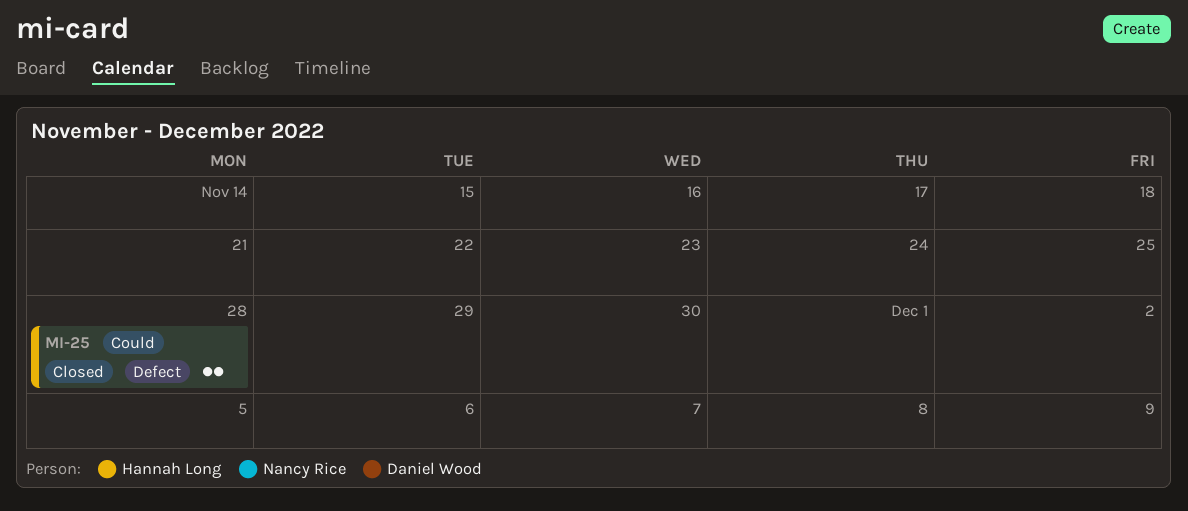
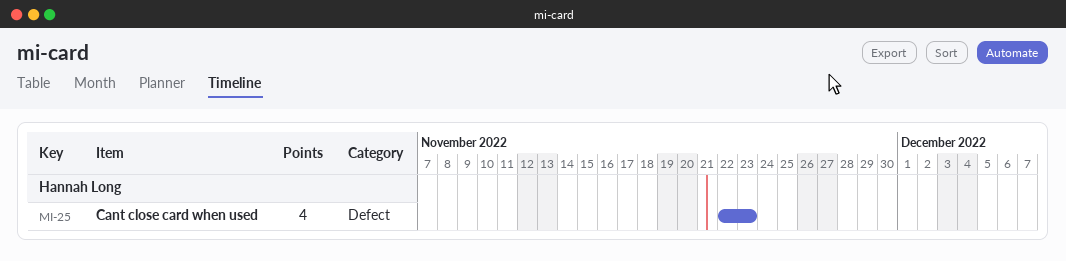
MI-25, estimate: 2 -> 4
MI-25, due: Nov 28 -> Nov 23

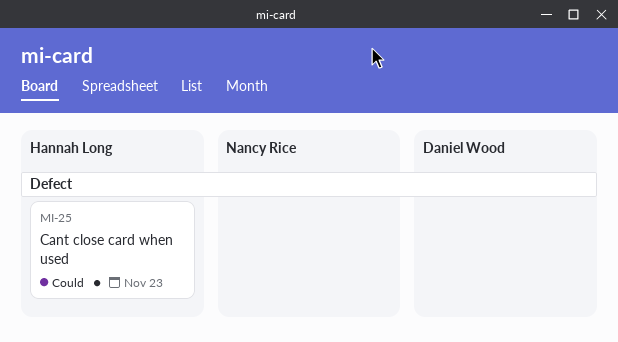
MI-25, estimate: 4 -> 1

